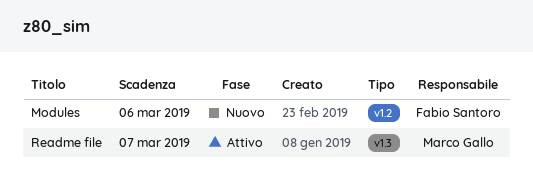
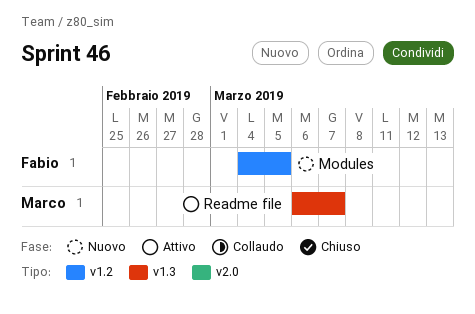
Modules, due: Mar 6 -> Mar 5

